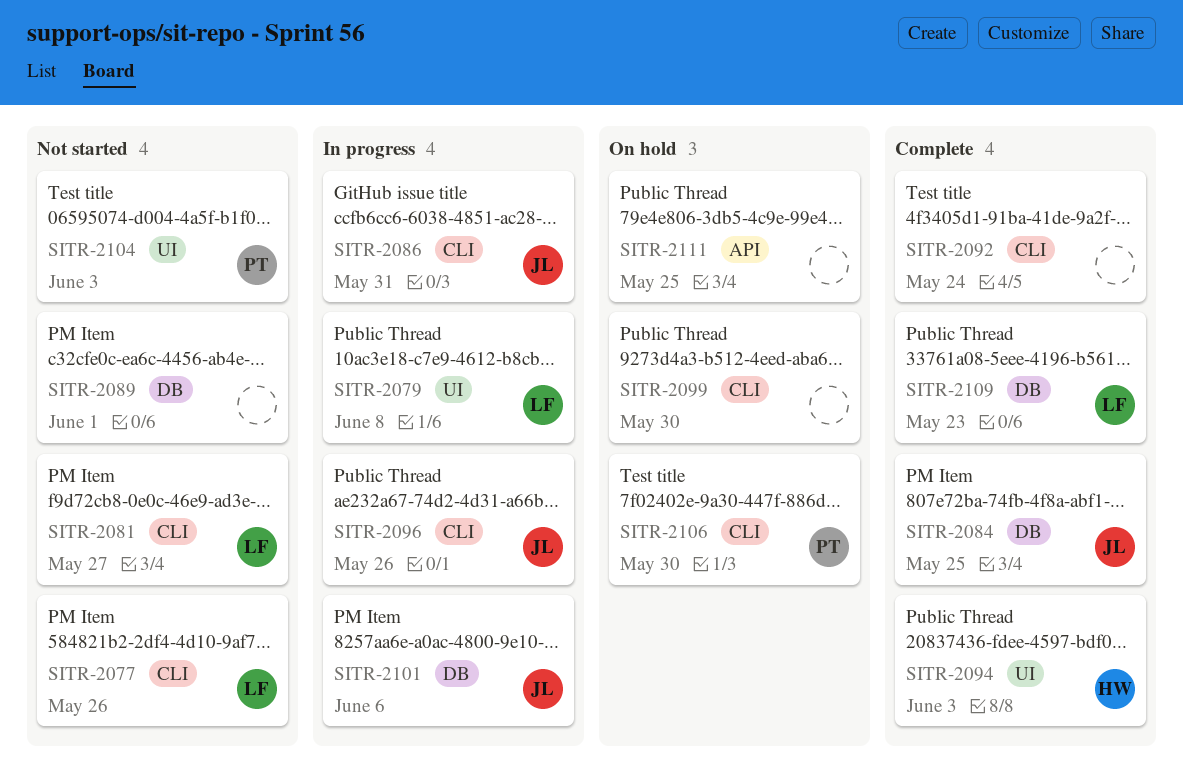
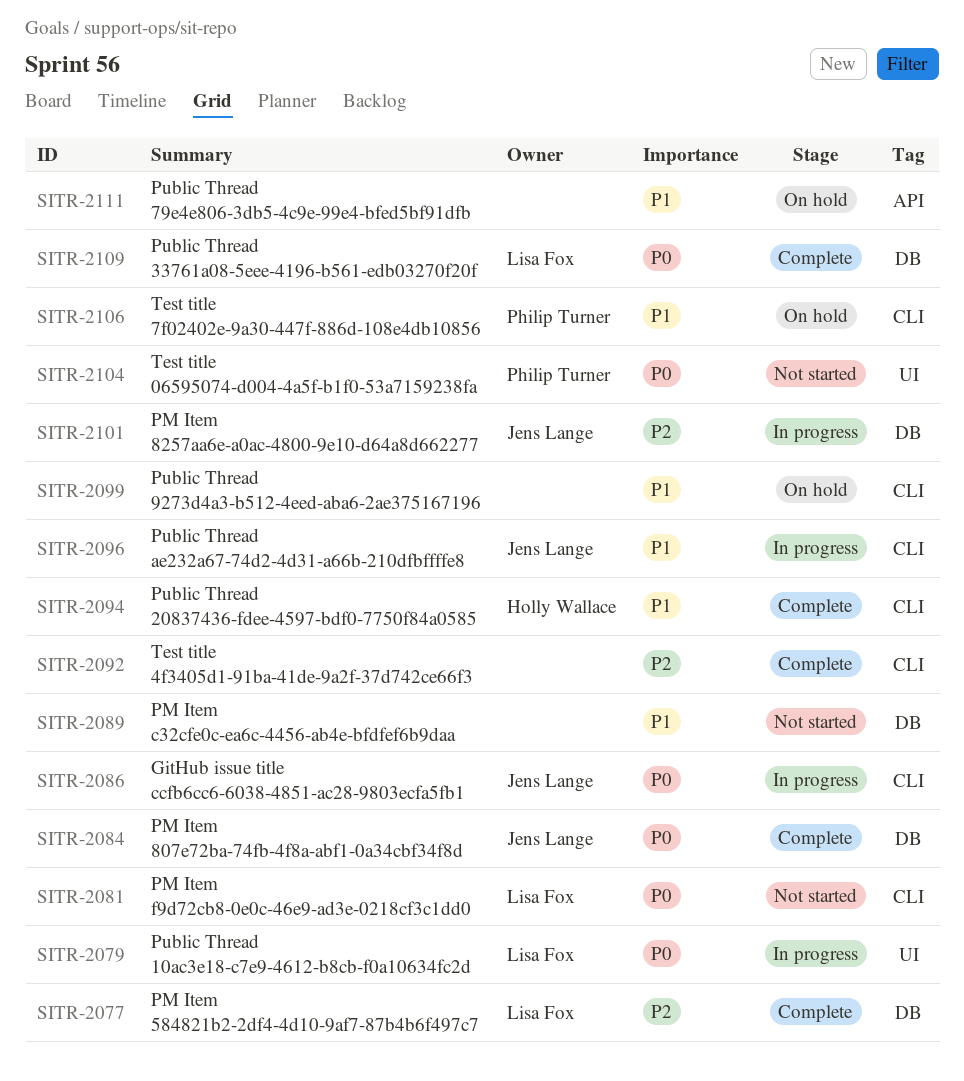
SITR-2077, status: Not started -> Complete
SITR-2077, label: CLI -> DB
SITR-2094, label: UI -> CLI

